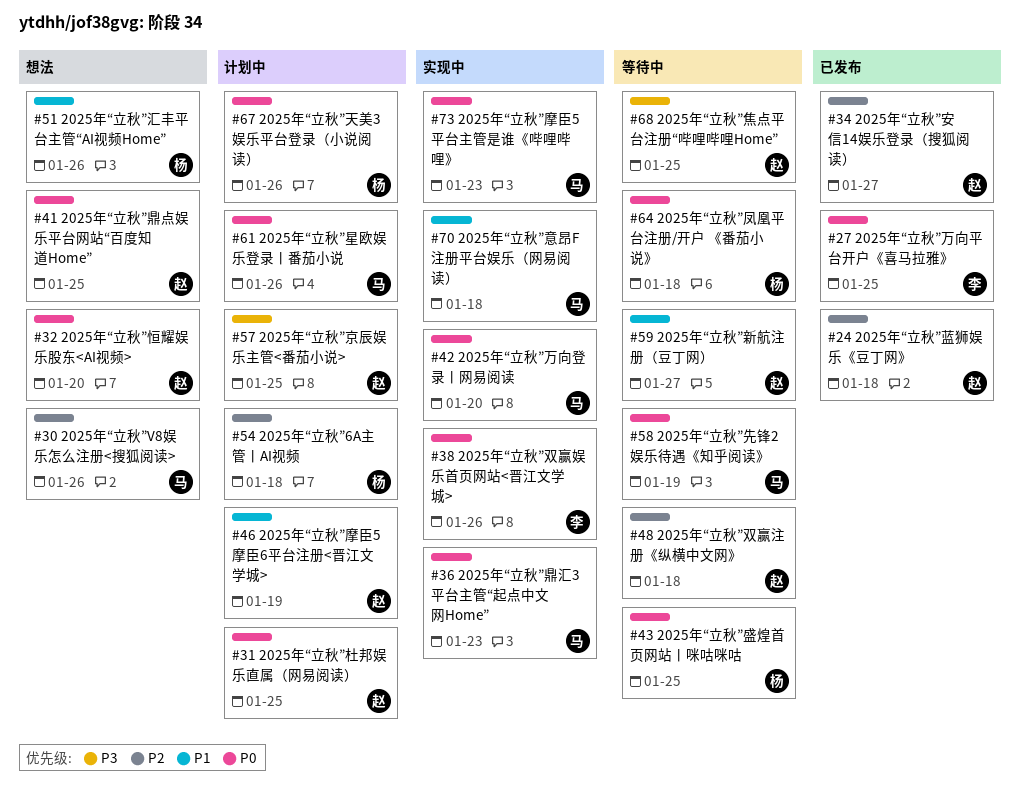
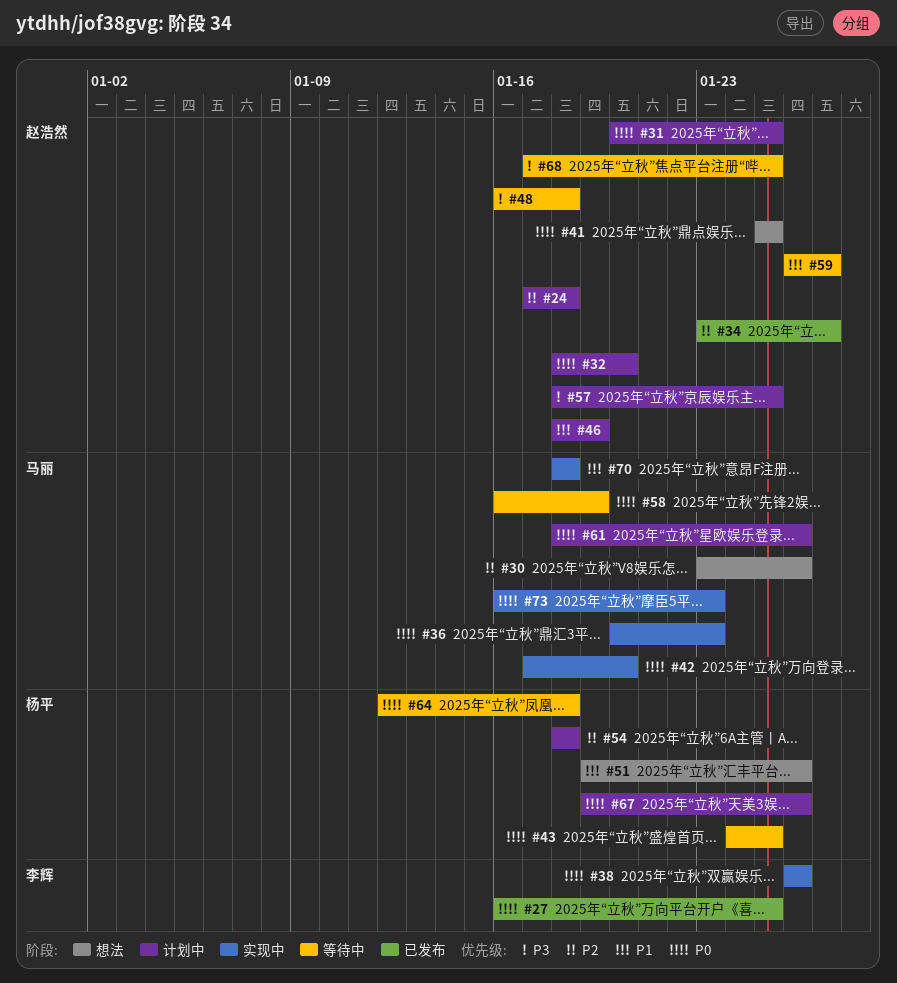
#24, status: 已发布 -> 计划中
#32, status: 想法 -> 计划中
#48, priority: P2 -> P3

